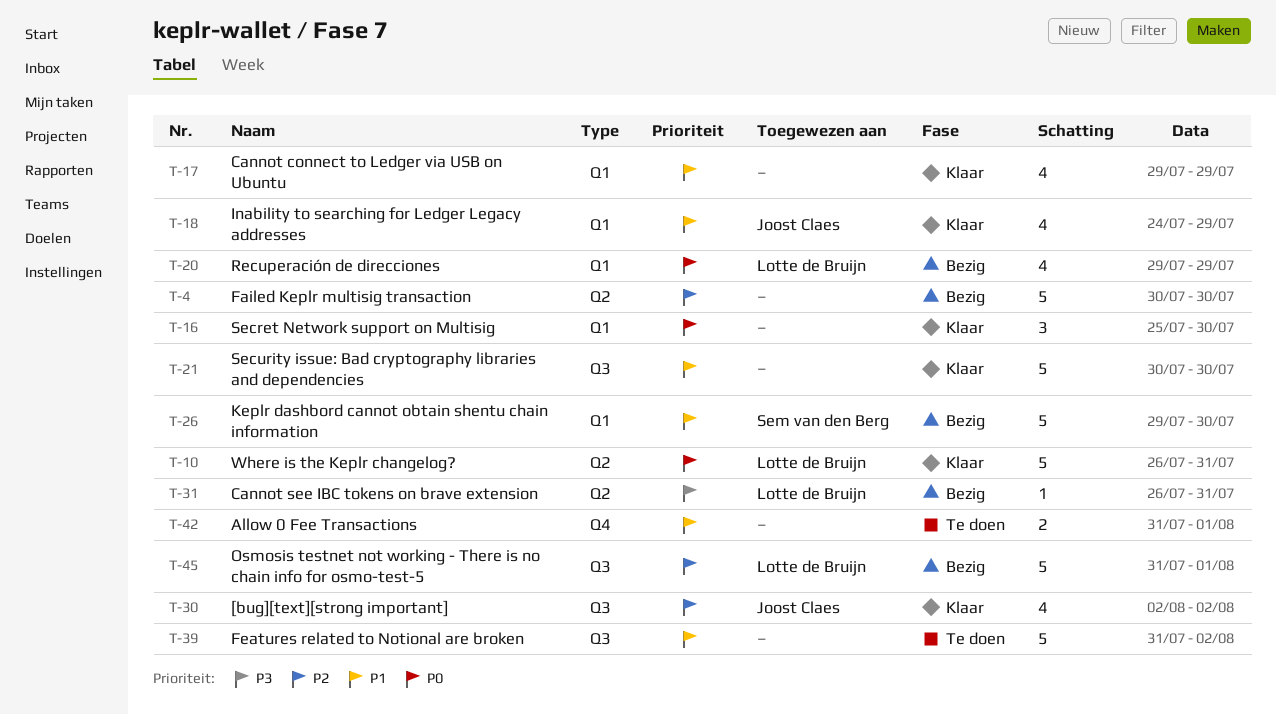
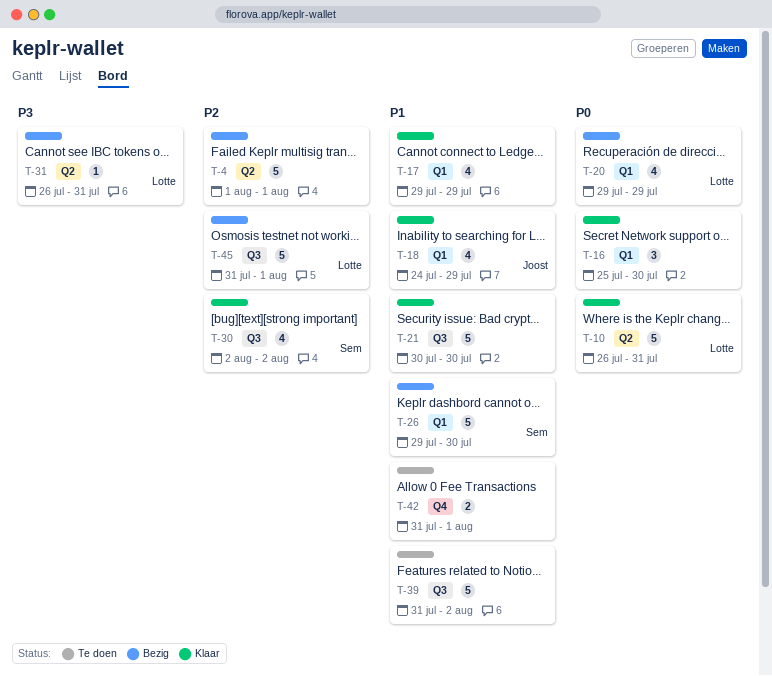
T-4, start: Jul 30 -> Aug 1
T-4, due: Jul 30 -> Aug 1
T-30, owner: Joost Claes -> Sem van den Berg

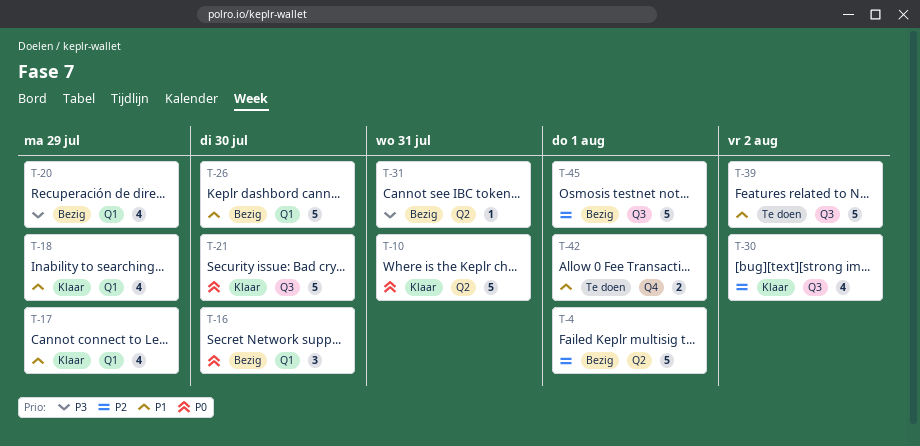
T-16, status: Klaar -> Bezig
T-20, priority: P0 -> P3
T-21, priority: P1 -> P0

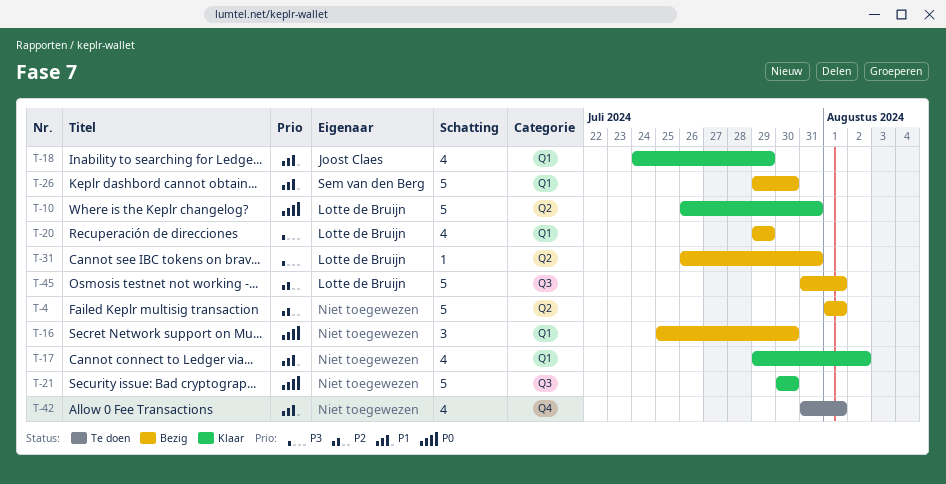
T-17, due: Jul 29 -> Aug 2
T-30: present -> none
T-39: present -> none
T-42, estimate: 2 -> 4

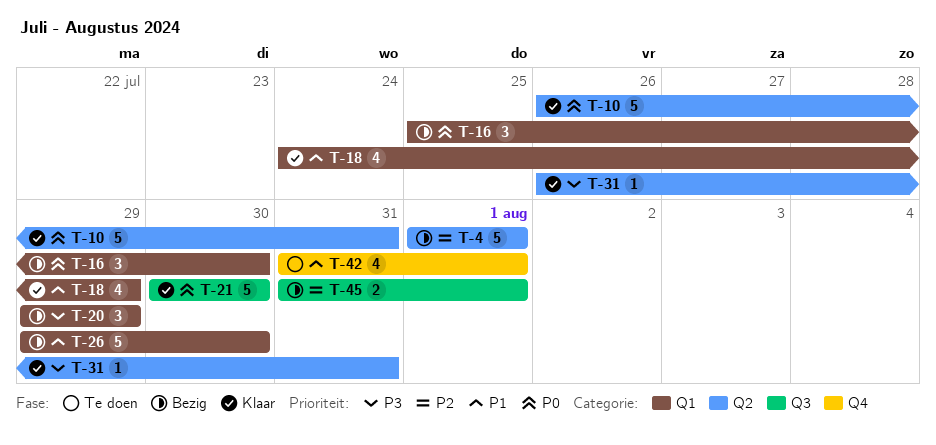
T-17: present -> none
T-20, estimate: 4 -> 3
T-31, status: Bezig -> Klaar
T-45, estimate: 5 -> 2

